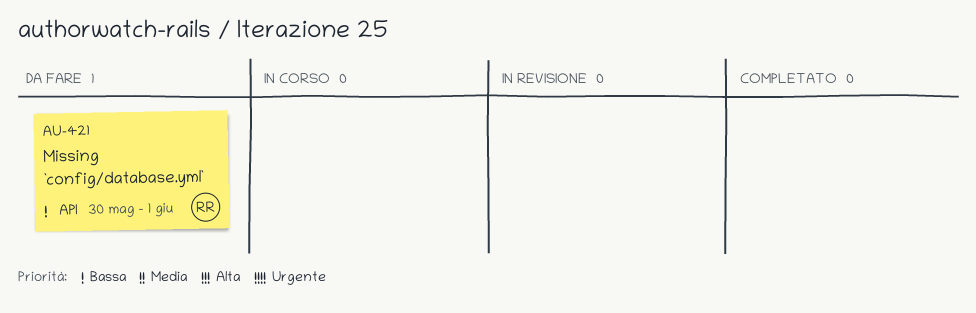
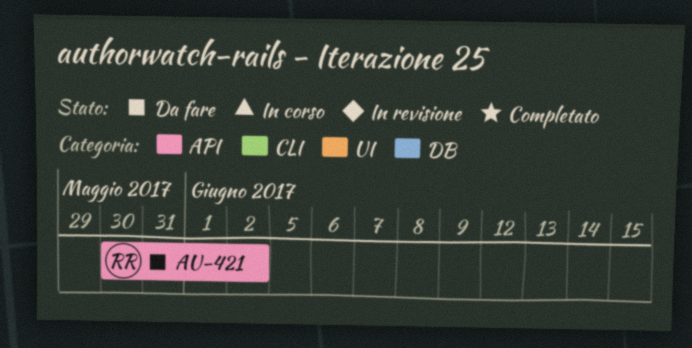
AU-421, due: Jun 1 -> Jun 2

